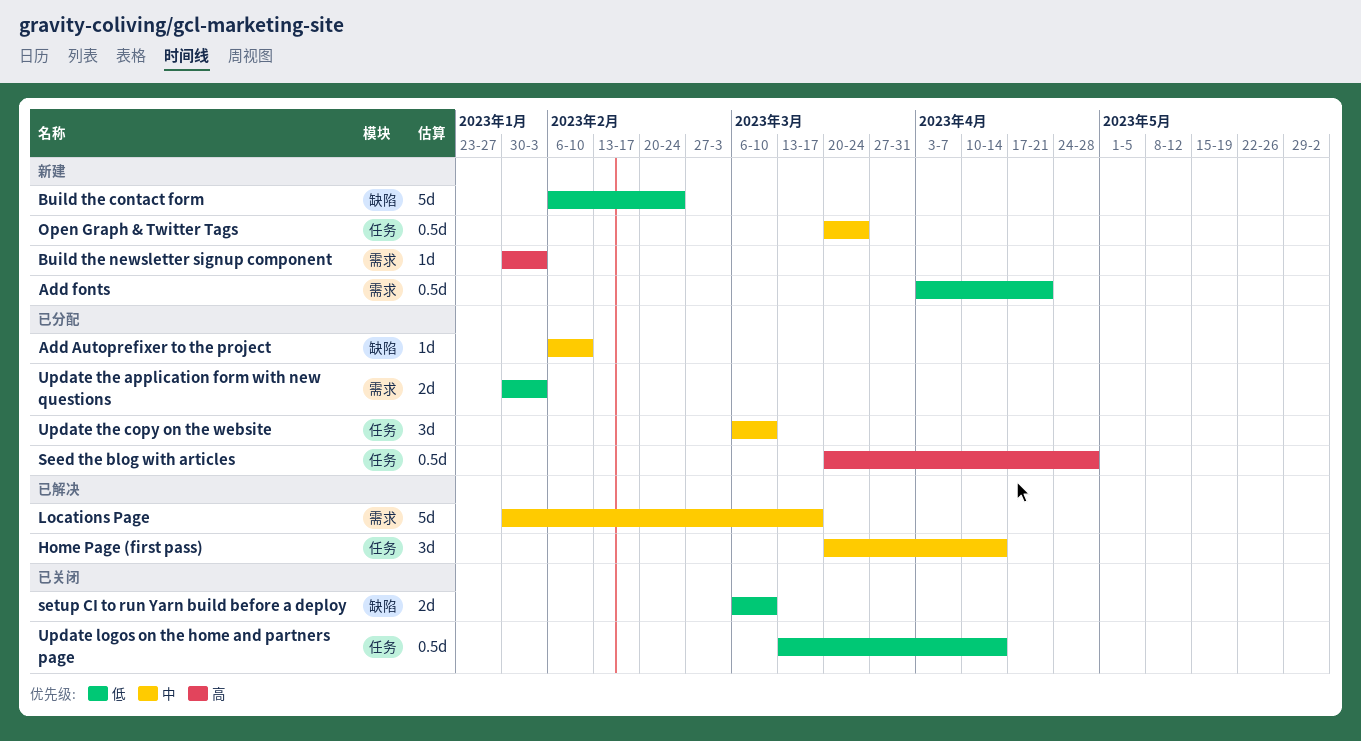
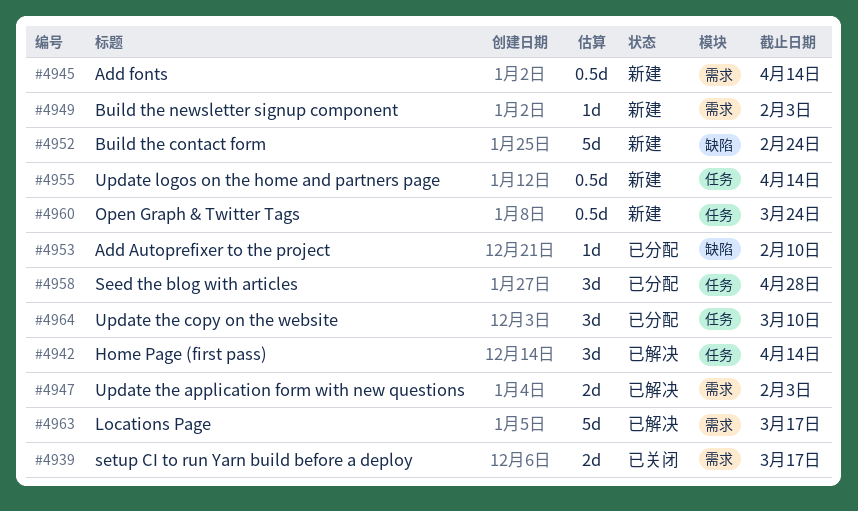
Add fonts, due: Apr 21 -> Apr 14
Seed the blog with articles, estimate: 0.5d -> 3d
setup CI to run Yarn build before a deploy, label: 缺陷 -> 需求
setup CI to run Yarn build before a deploy, due: Mar 10 -> Mar 17
Update logos on the home and partners page, status: 已关闭 -> 新建
Update the application form with new questions, status: 已分配 -> 已解决

